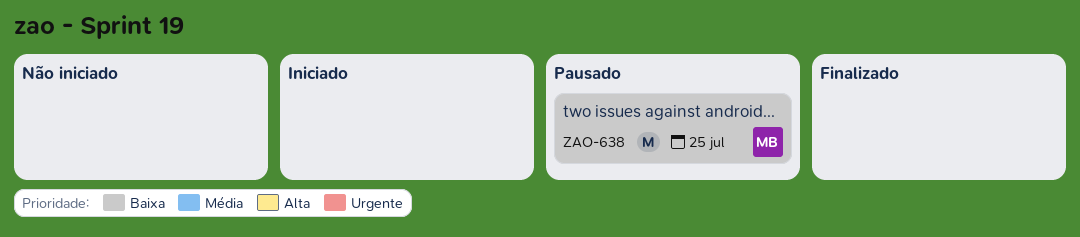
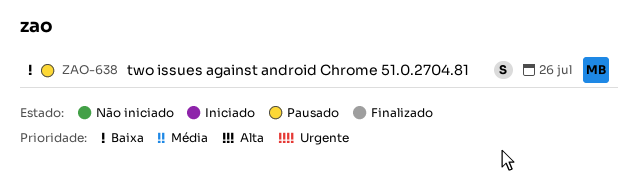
ZAO-638, estimate: M -> S
ZAO-638, due: Jul 25 -> Jul 26

